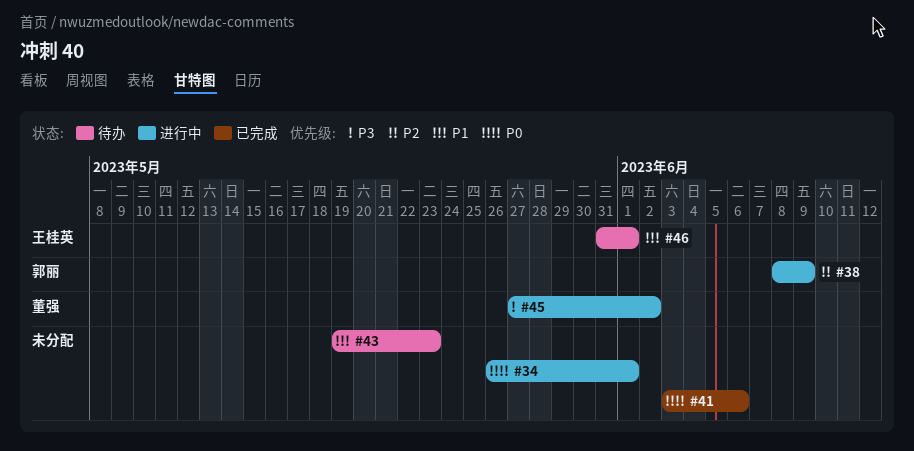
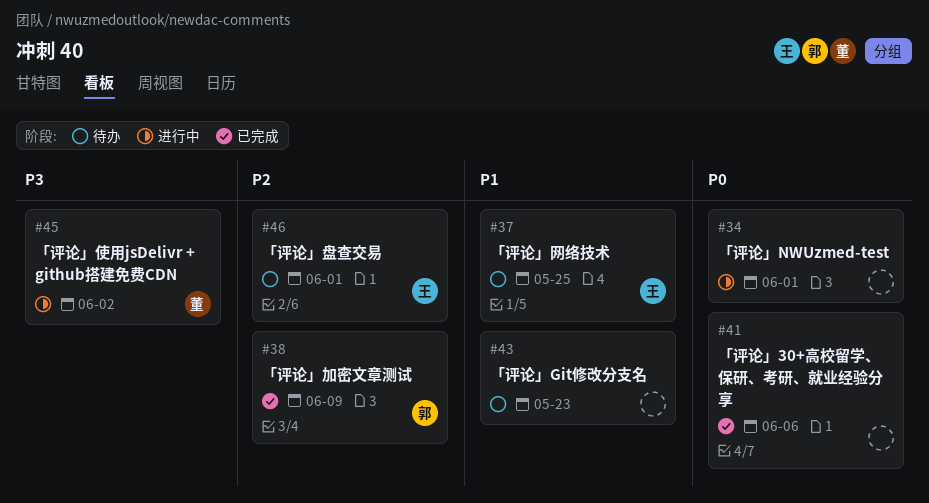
#37: none -> present
#38, status: 进行中 -> 已完成
#46, priority: P1 -> P2

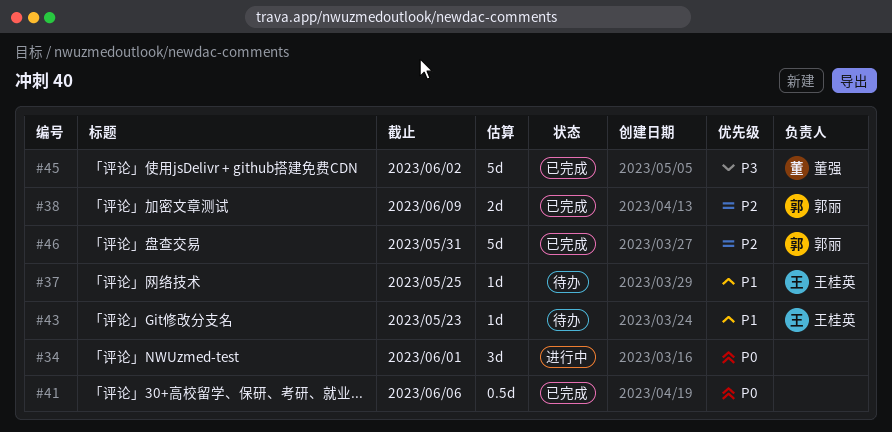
#43, owner: none -> 王桂英
#45, status: 进行中 -> 已完成
#46, status: 待办 -> 已完成
#46, owner: 王桂英 -> 郭丽
#46, due: Jun 1 -> May 31

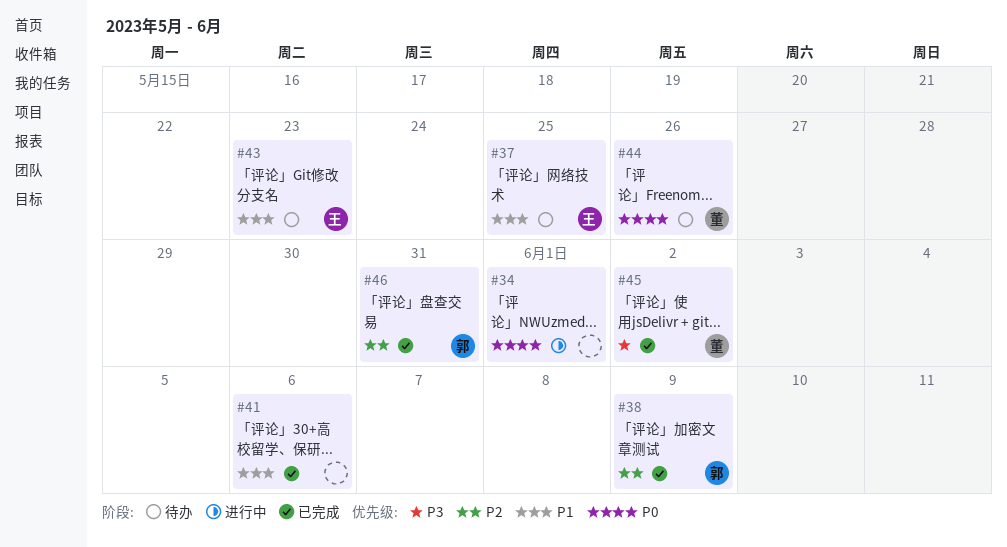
#41, priority: P0 -> P1
#44: none -> present

